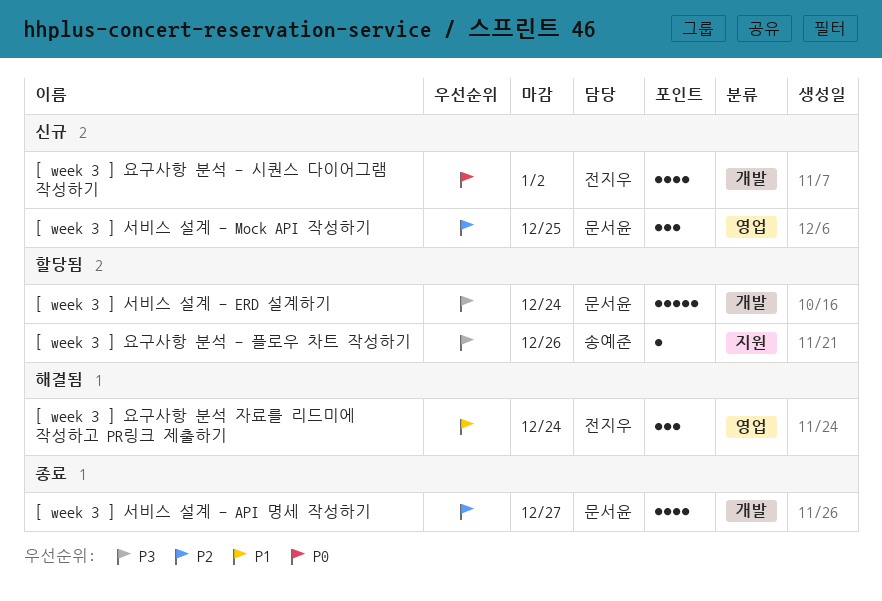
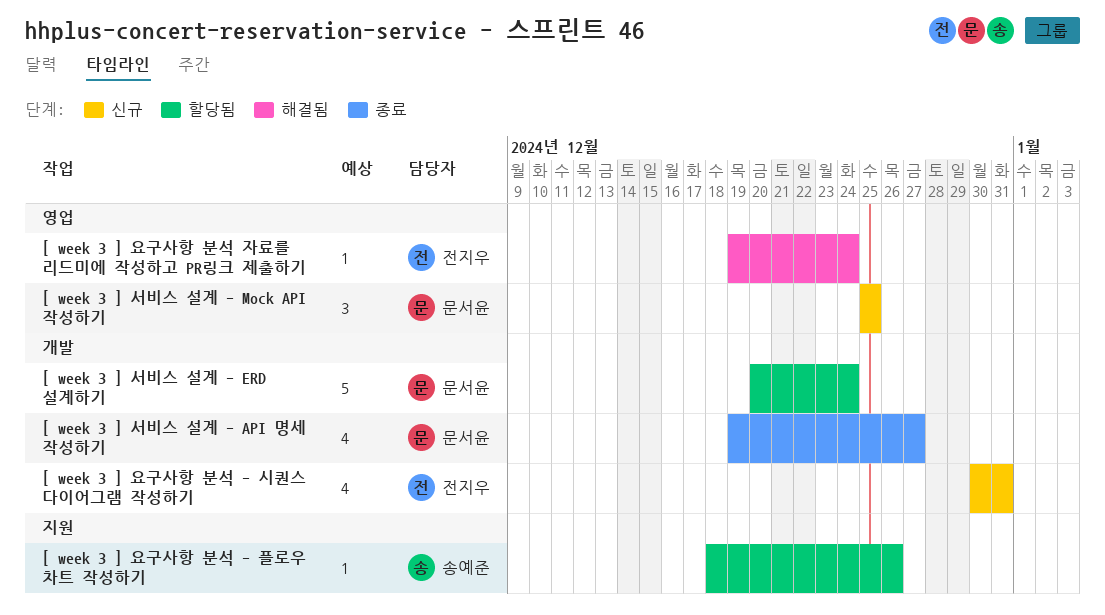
[ week 3 ] 요구사항 분석 - 시퀀스 다이어그램 작성하기, due: Jan 2 -> Dec 31
[ week 3 ] 요구사항 분석 자료를 리드미에 작성하고 PR링크 제출하기, estimate: 3 -> 1

